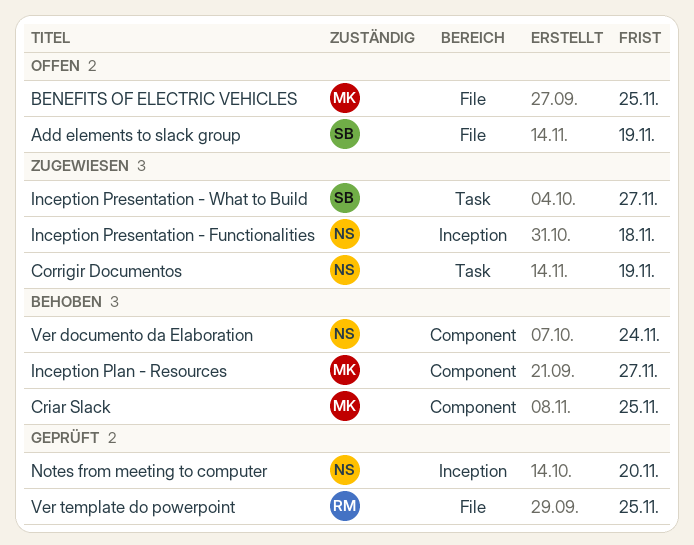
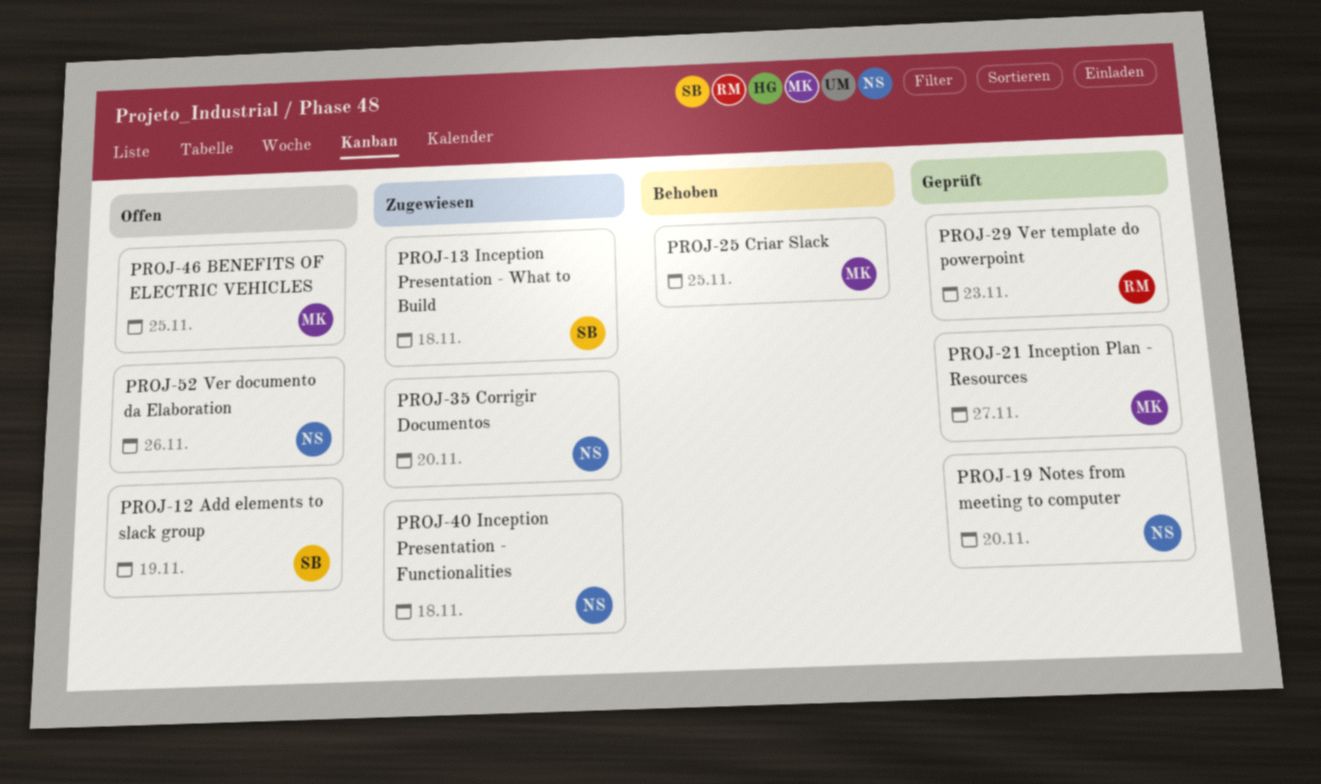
Corrigir Documentos, due: Nov 19 -> Nov 20
Inception Plan - Resources, status: Behoben -> Geprüft
Inception Presentation - What to Build, due: Nov 27 -> Nov 18
Ver documento da Elaboration, status: Behoben -> Offen
Ver documento da Elaboration, due: Nov 24 -> Nov 26
Ver template do powerpoint, due: Nov 25 -> Nov 23

